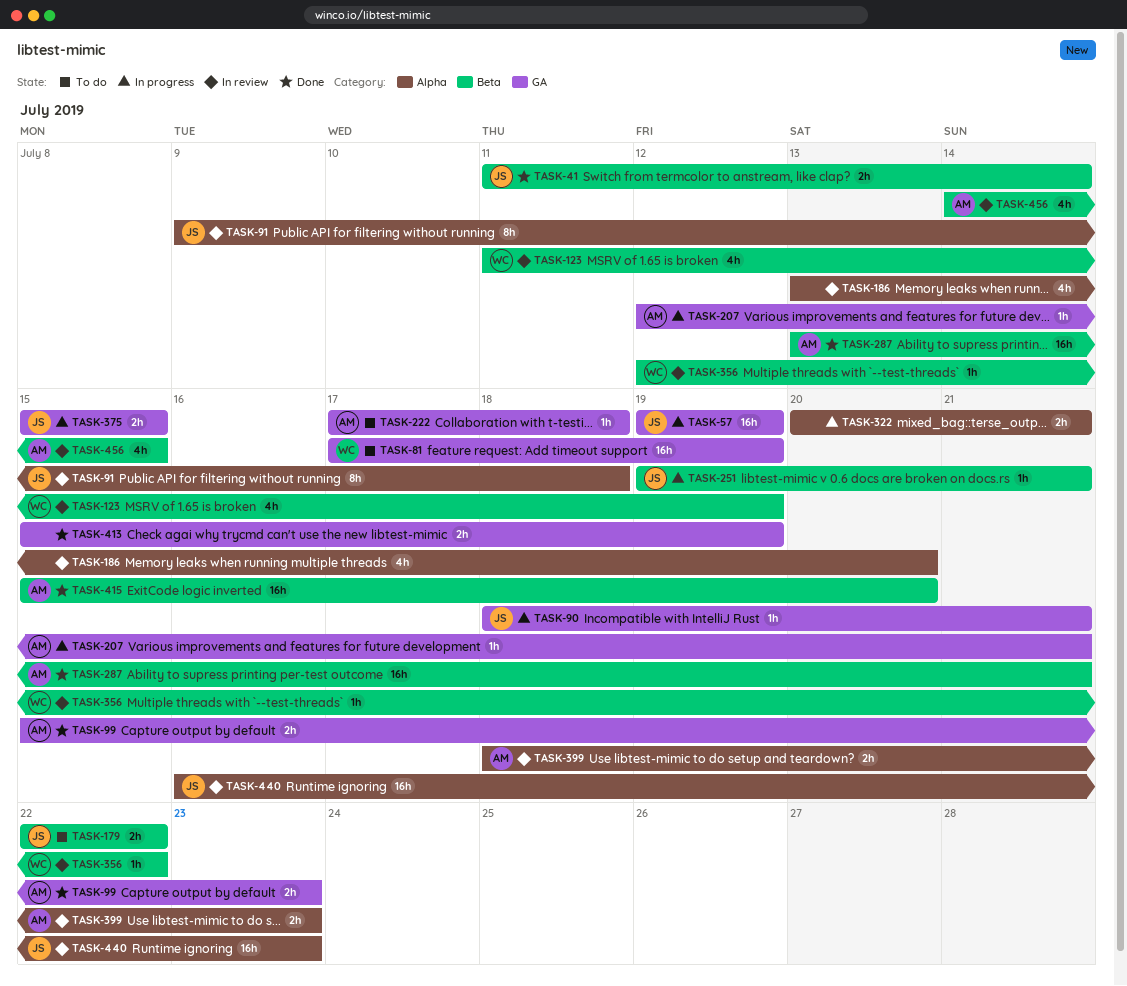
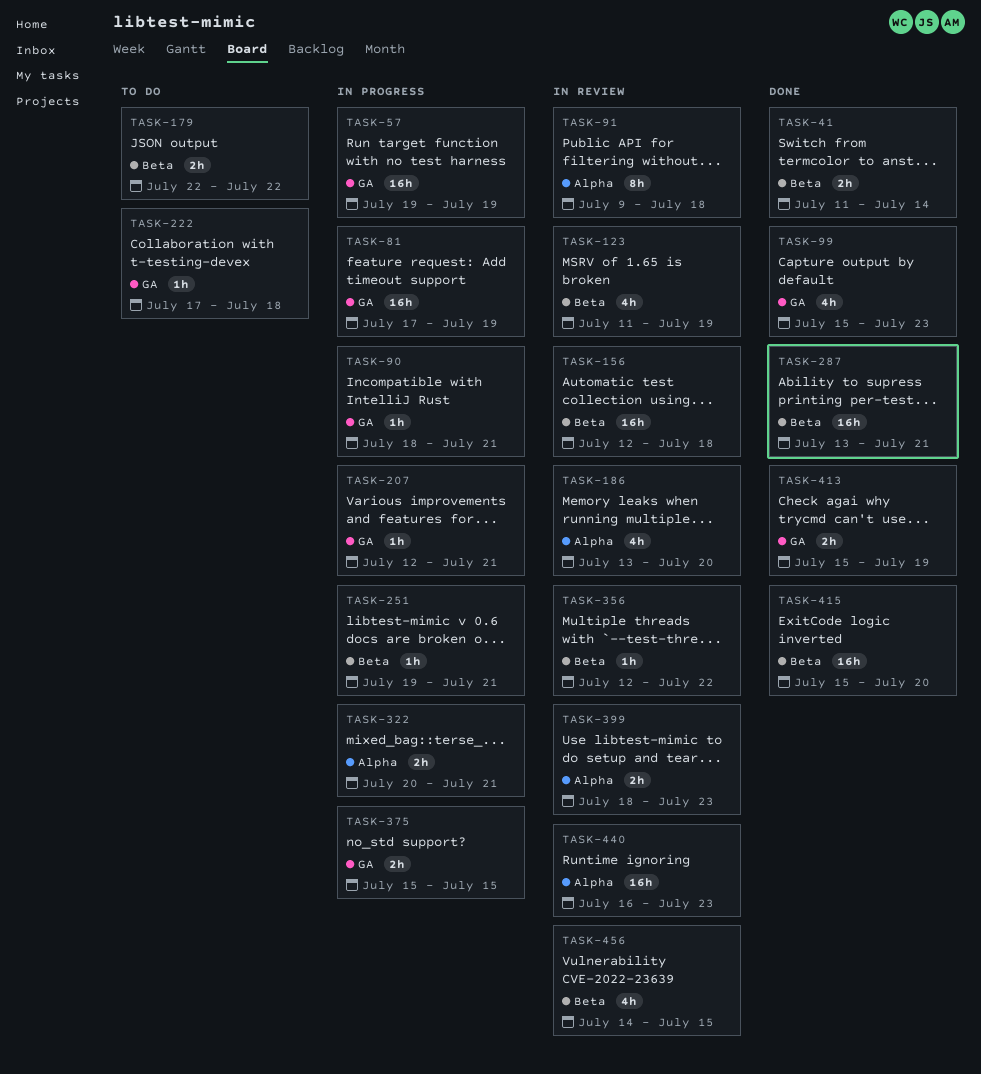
TASK-81, status: To do -> In progress
TASK-99, estimate: 2h -> 4h
TASK-156: none -> present

